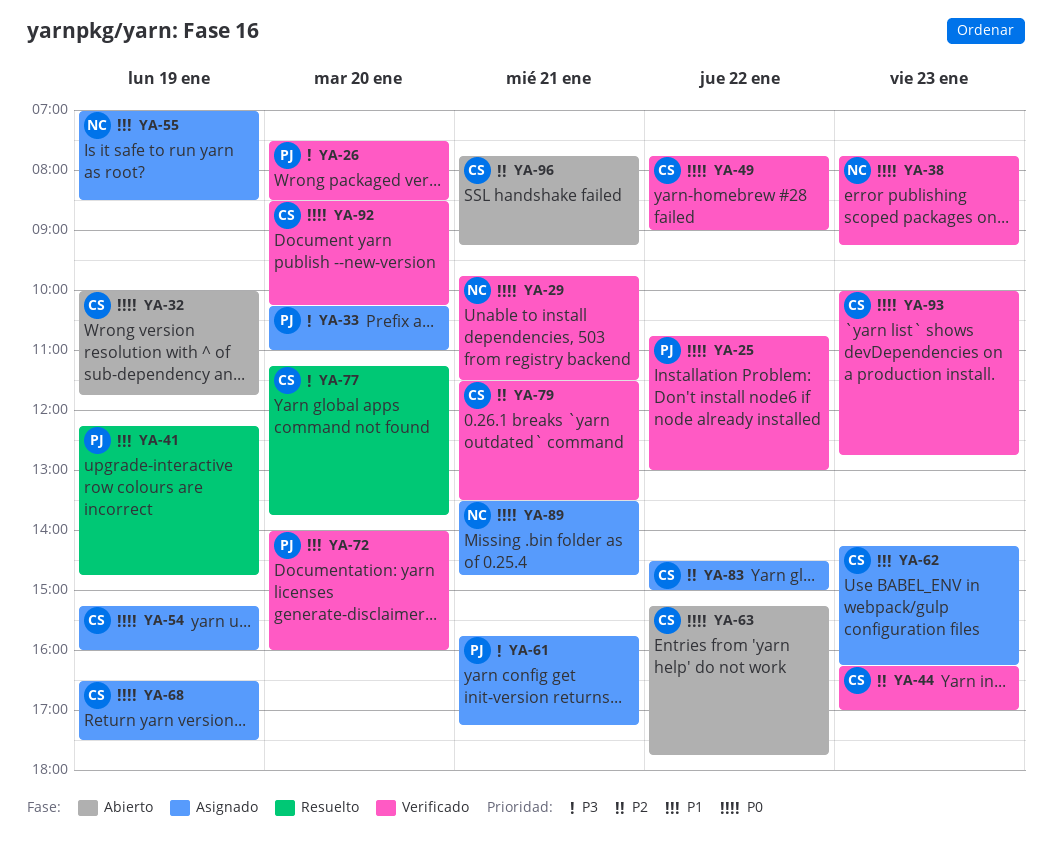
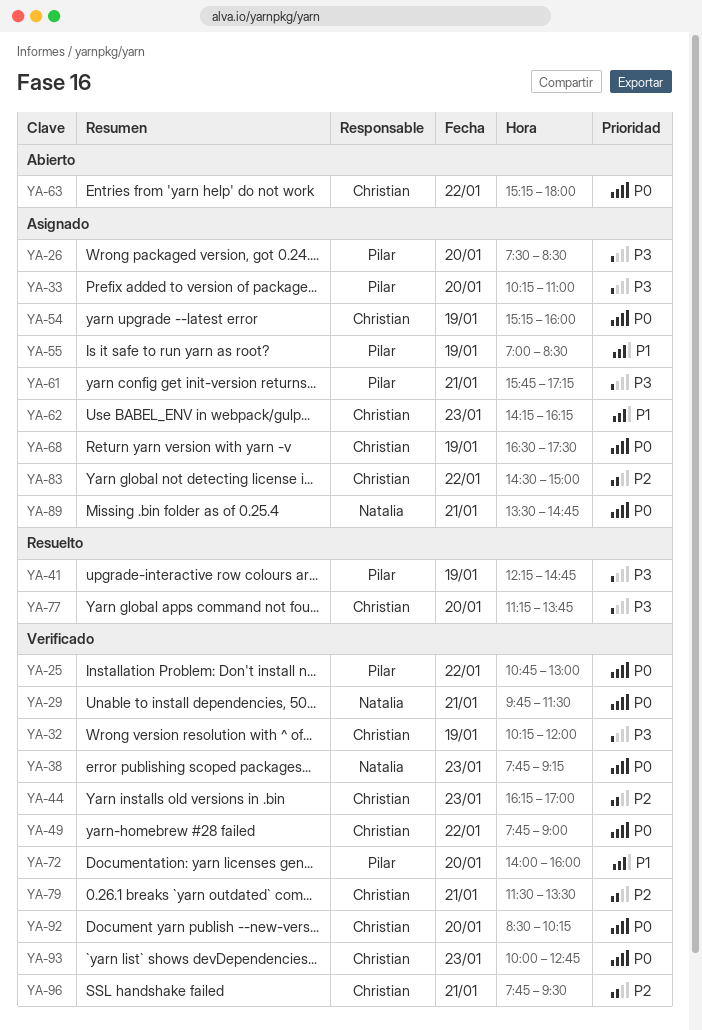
YA-26, status: Verificado -> Asignado
YA-32, status: Abierto -> Verificado
YA-32, priority: P0 -> P3
YA-32, begins: 10:00 -> 10:15
YA-32, ends: 11:45 -> 12:00
YA-41, priority: P1 -> P3
YA-55, owner: Natalia -> Pilar
YA-63, ends: 17:45 -> 18:00
YA-96, status: Abierto -> Verificado
YA-96, ends: 09:15 -> 09:30

